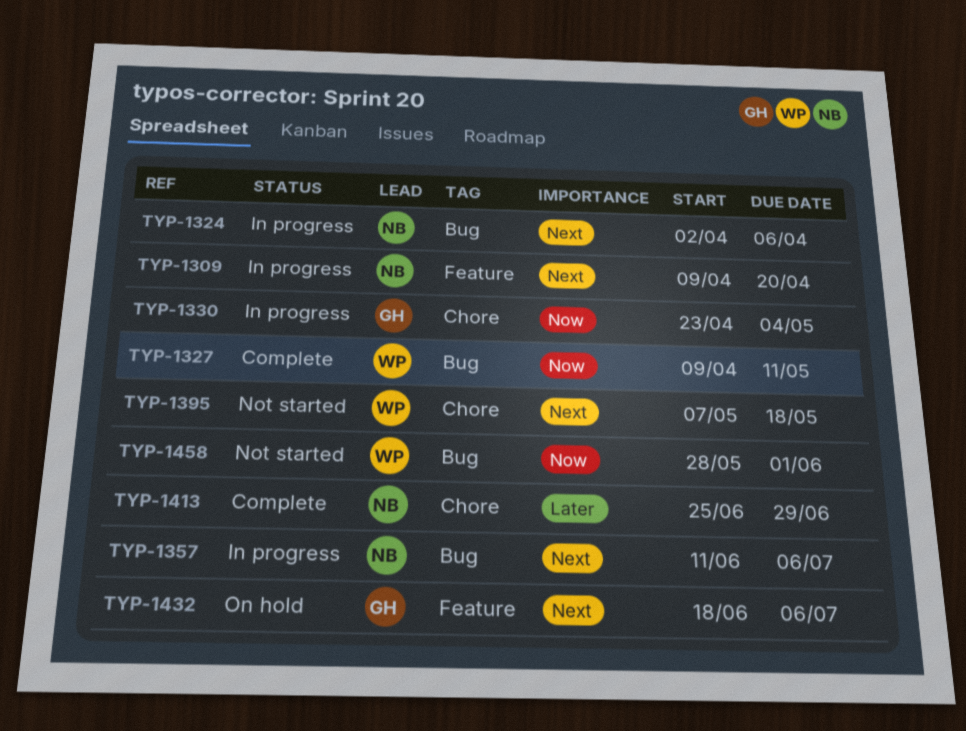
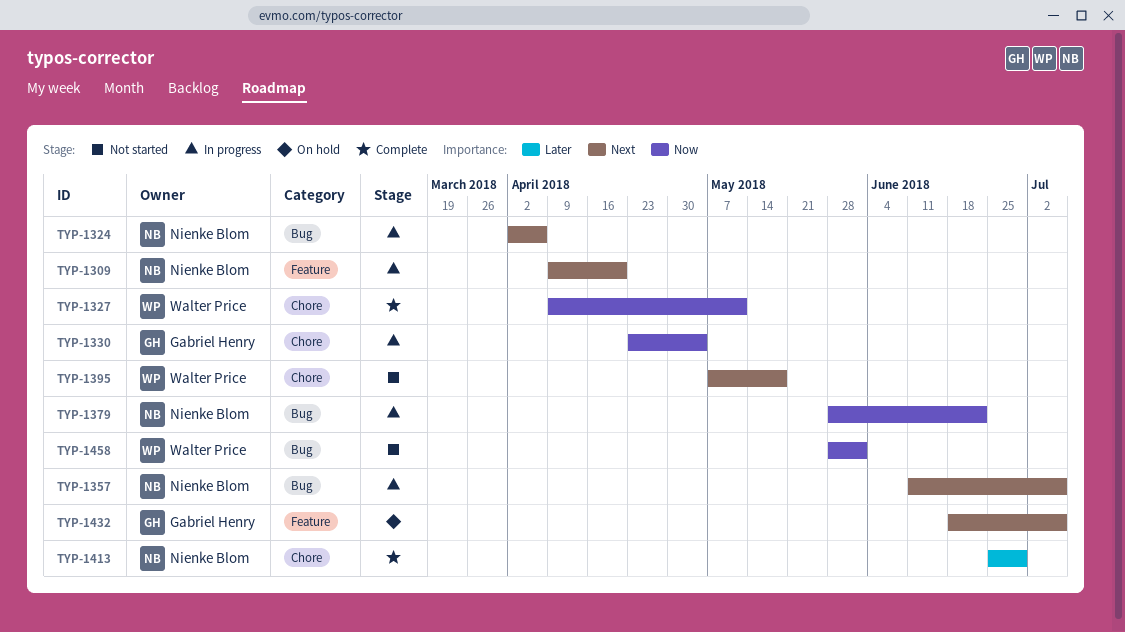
TYP-1327, label: Bug -> Chore
TYP-1379: none -> present

